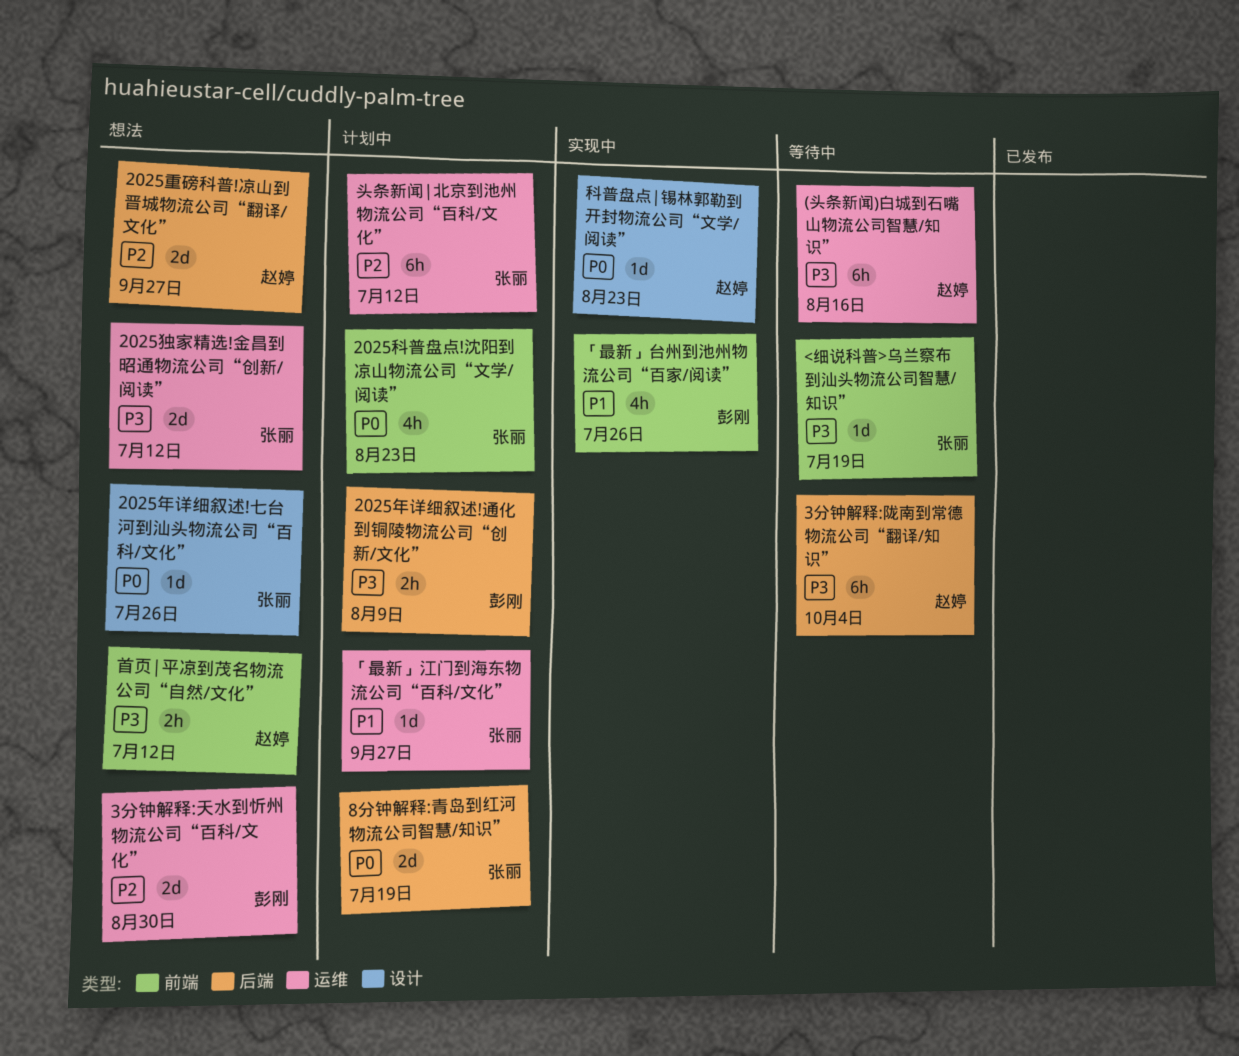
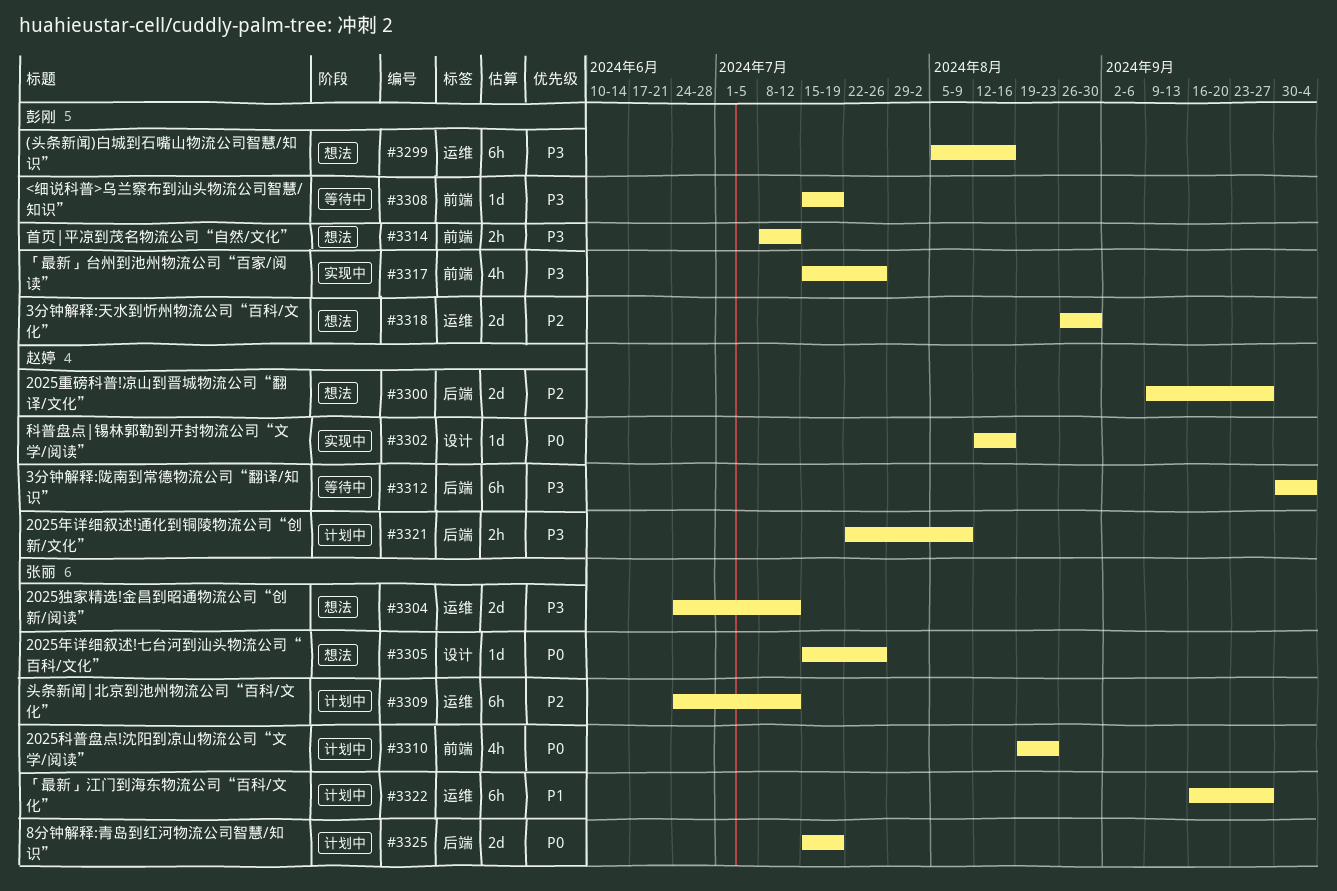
(头条新闻)白城到石嘴山物流公司智慧/知识”, status: 等待中 -> 想法
(头条新闻)白城到石嘴山物流公司智慧/知识”, owner: 赵婷 -> 彭刚
2025年详细叙述!通化到铜陵物流公司“创新/文化”, owner: 彭刚 -> 赵婷
<细说科普>乌兰察布到汕头物流公司智慧/知识”, owner: 张丽 -> 彭刚
「最新」台州到池州物流公司“百家/阅读”, priority: P1 -> P3
「最新」江门到海东物流公司“百科/文化”, estimate: 1d -> 6h
科普盘点|锡林郭勒到开封物流公司“文学/阅读”, due: Aug 23 -> Aug 16
首页|平凉到茂名物流公司“自然/文化”, owner: 赵婷 -> 彭刚

